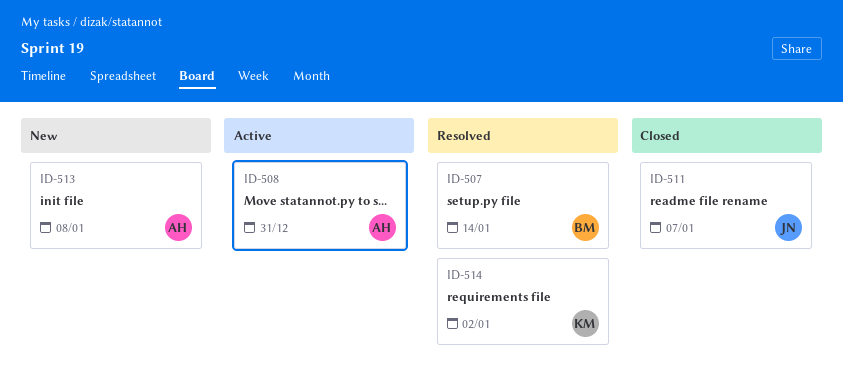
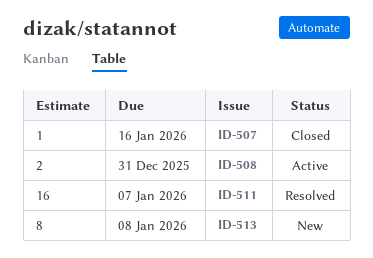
ID-507, status: Resolved -> Closed
ID-507, due: Jan 14 -> Jan 16
ID-511, status: Closed -> Resolved
ID-514: present -> none

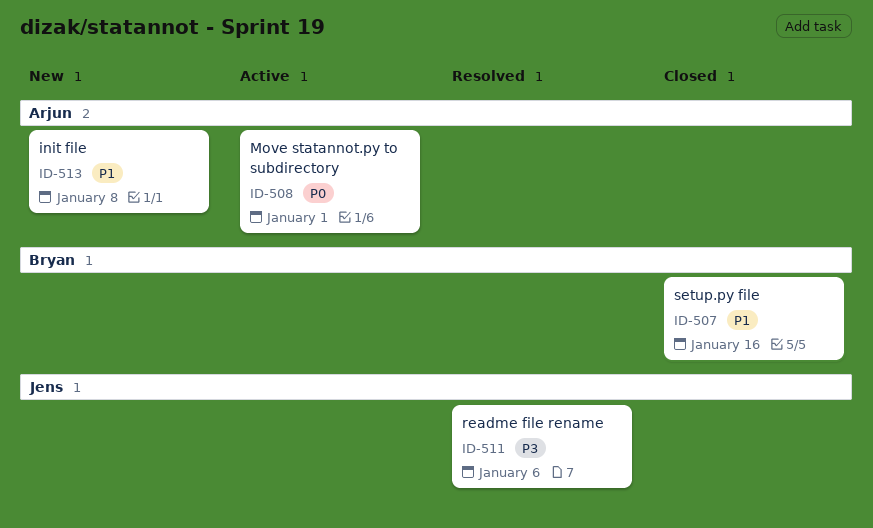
ID-508, due: Dec 31 -> Jan 1
ID-511, due: Jan 7 -> Jan 6

